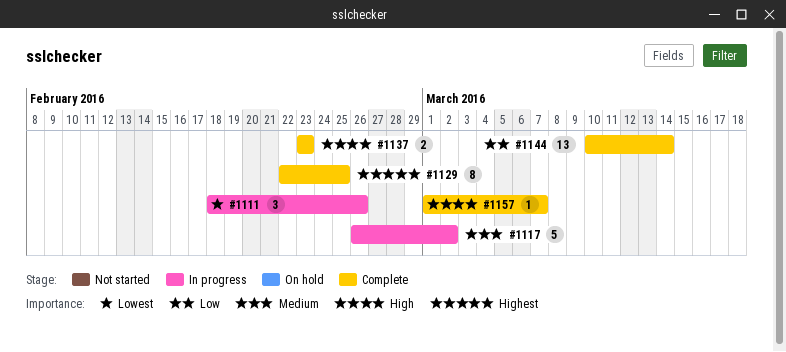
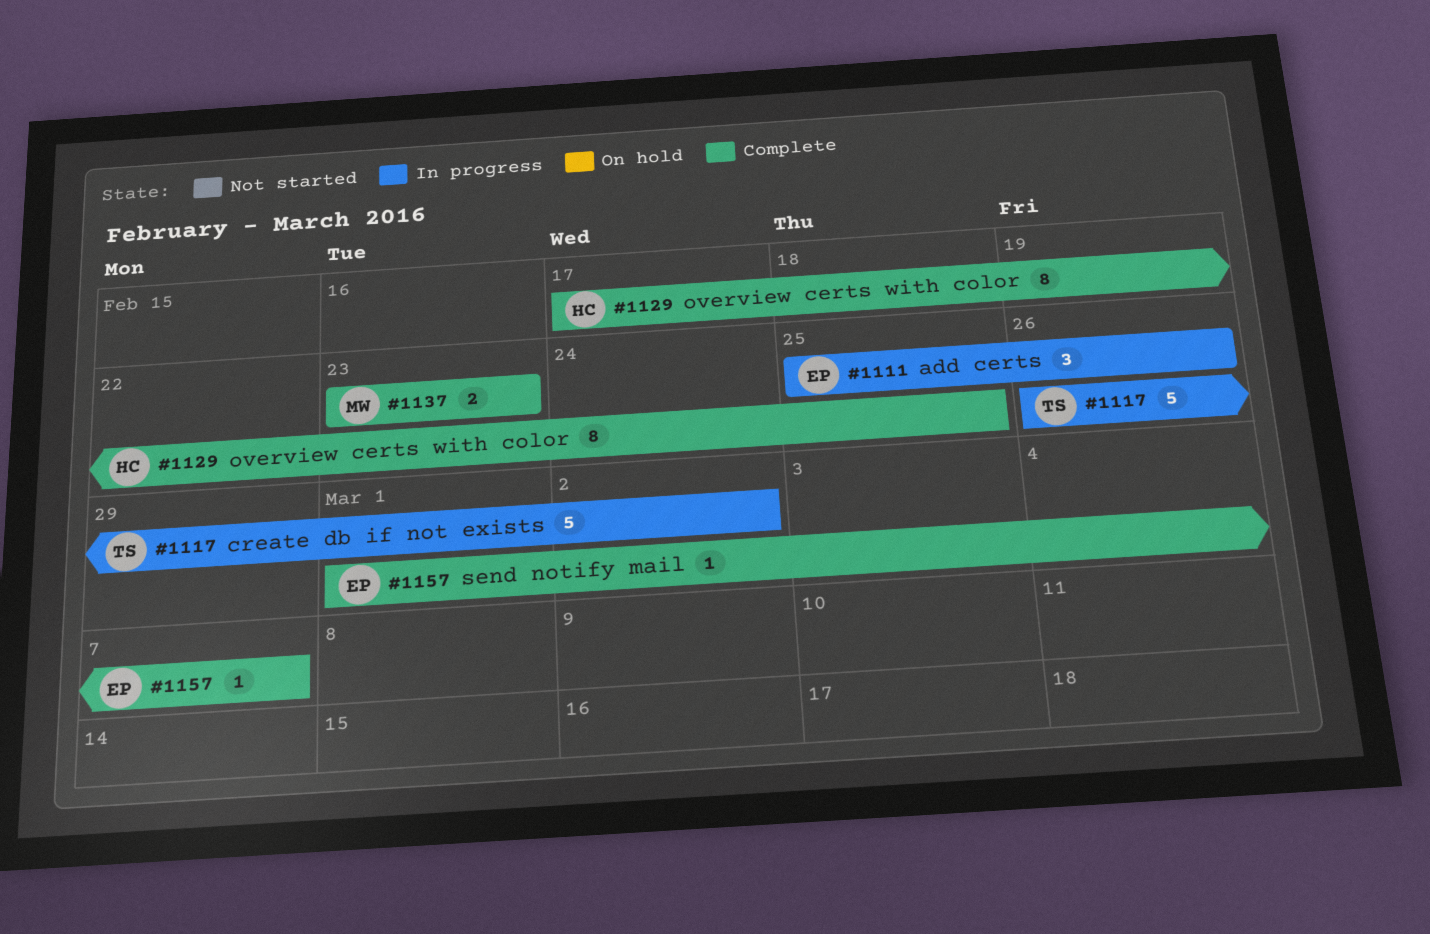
#1111, start: Feb 18 -> Feb 25
#1129, start: Feb 22 -> Feb 17
#1144: present -> none

